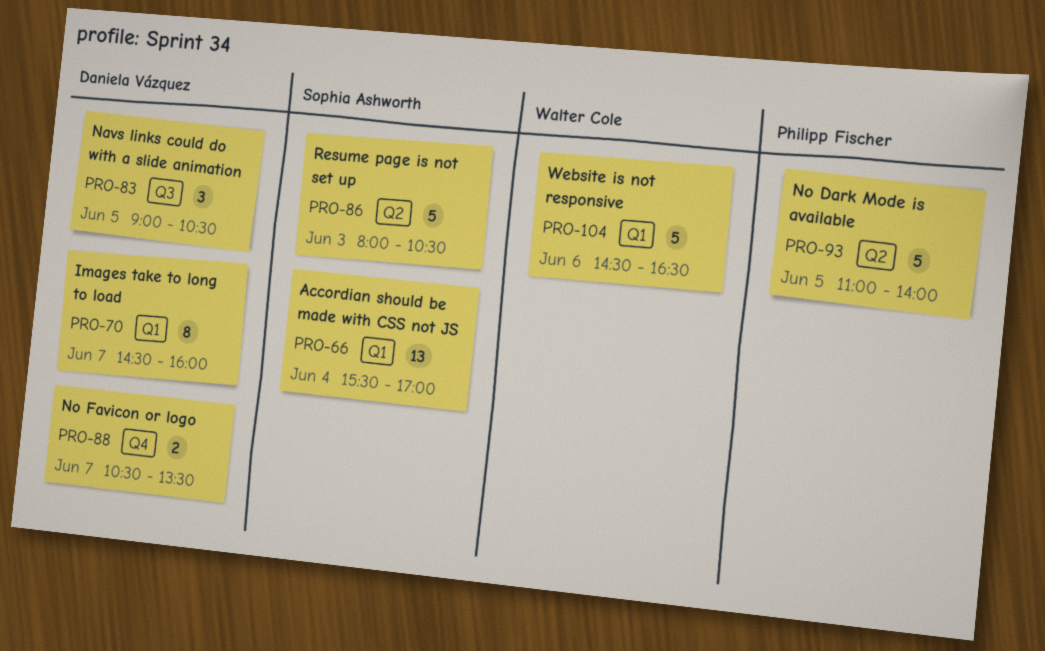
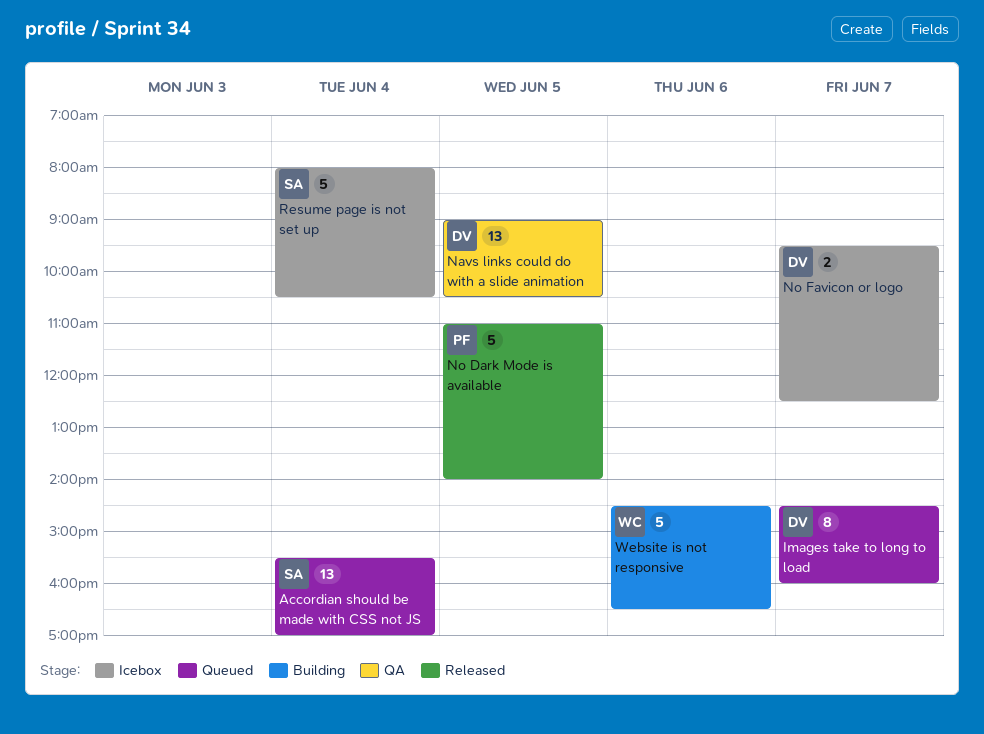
Navs links could do with a slide animation, estimate: 3 -> 13
No Favicon or logo, begins: 10:30 -> 09:30
No Favicon or logo, ends: 13:30 -> 12:30
Resume page is not set up, day: Jun 3 -> Jun 4

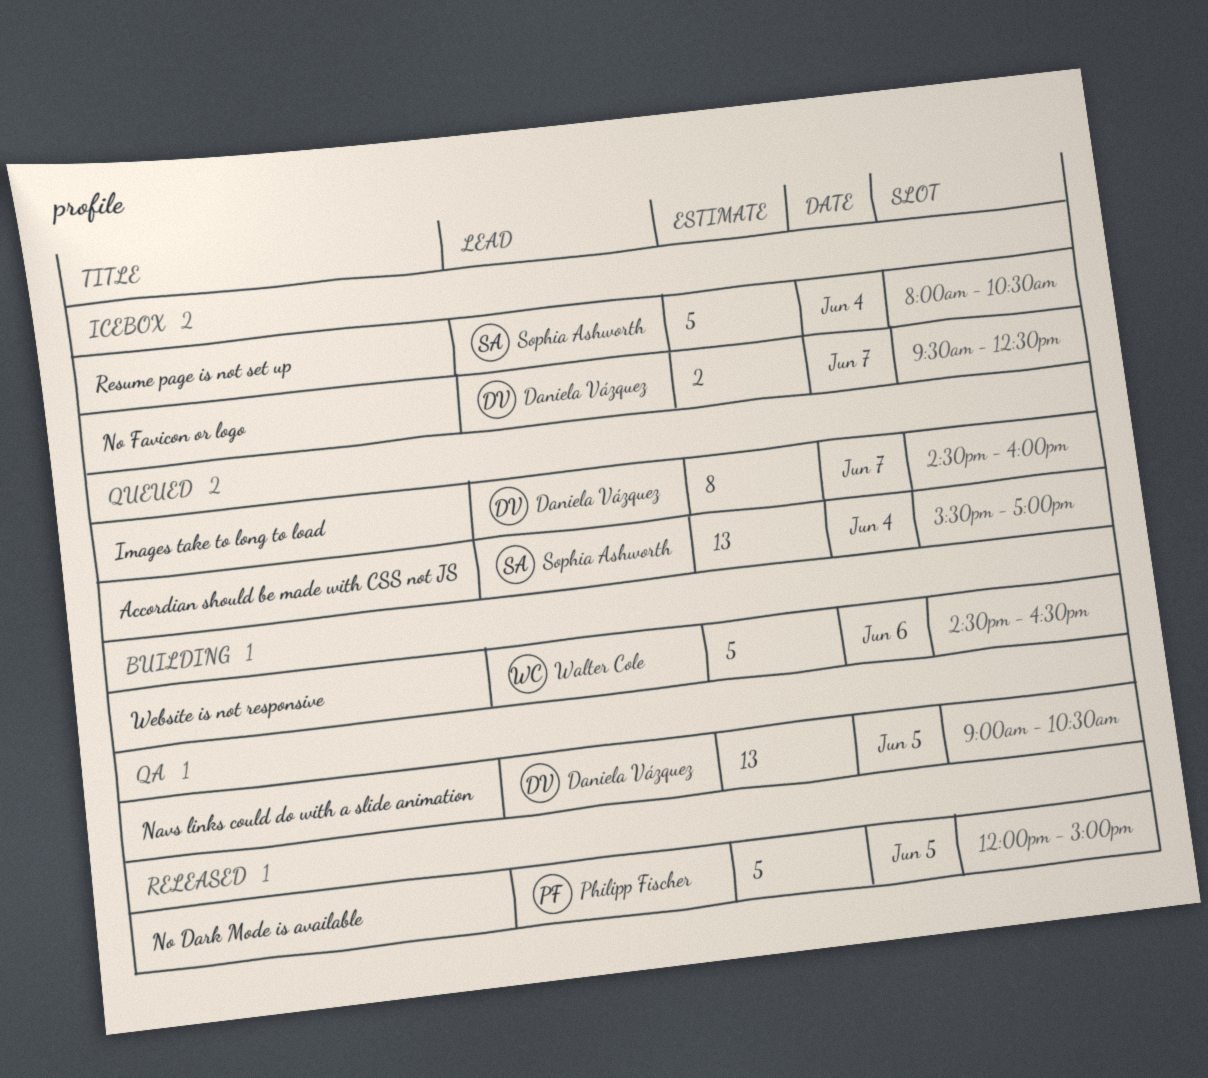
No Dark Mode is available, begins: 11:00 -> 12:00
No Dark Mode is available, ends: 14:00 -> 15:00

